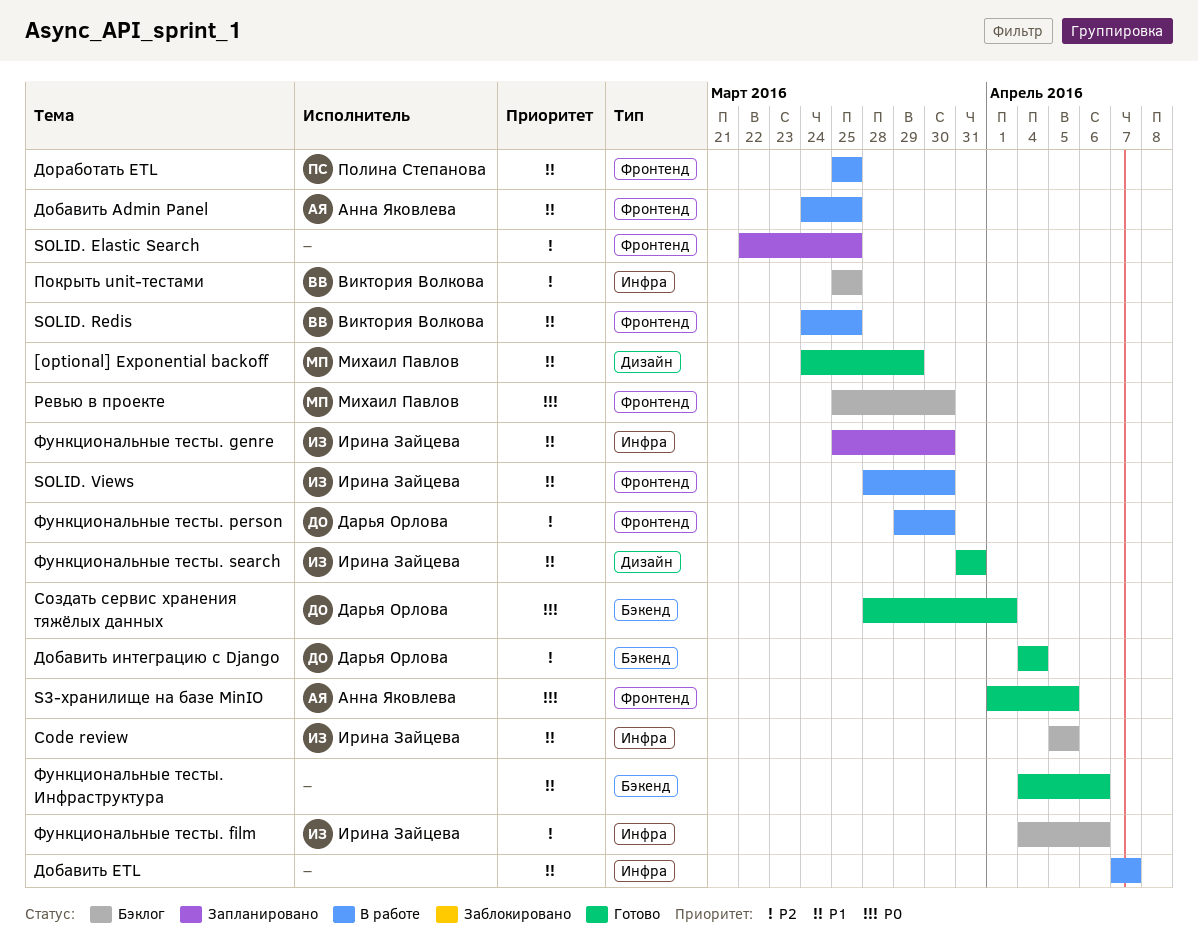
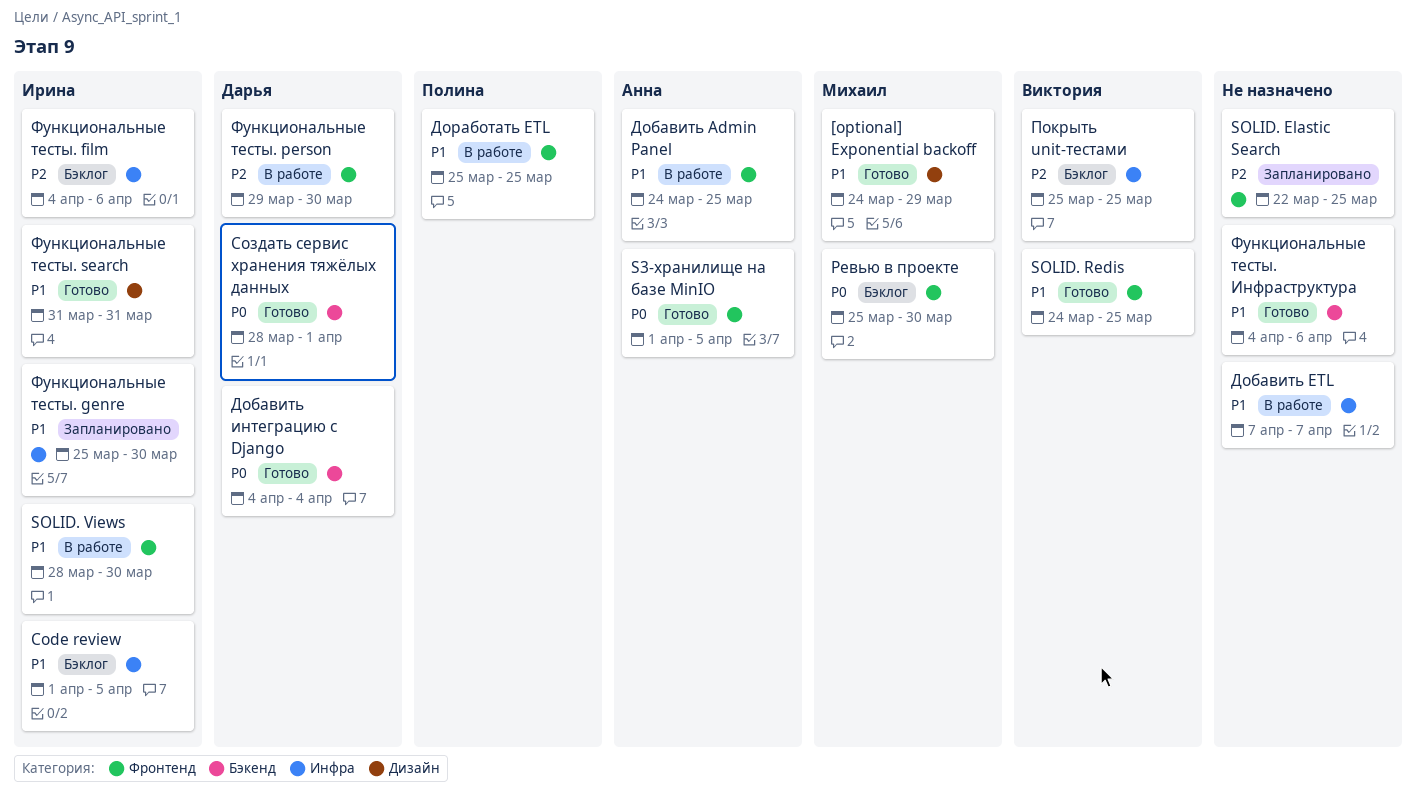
Code review, start: Apr 5 -> Apr 1
SOLID. Redis, status: В работе -> Готово
Добавить интеграцию с Django, priority: P2 -> P0

